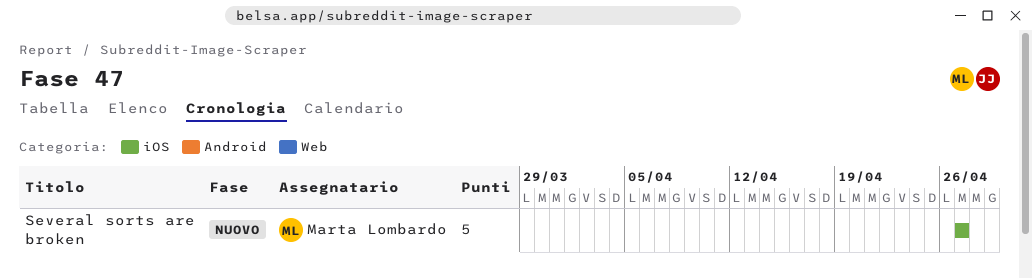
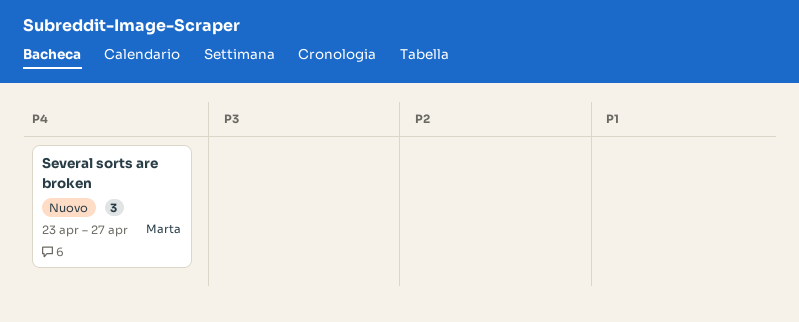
Several sorts are broken, estimate: 5 -> 3
Several sorts are broken, start: Apr 27 -> Apr 23

